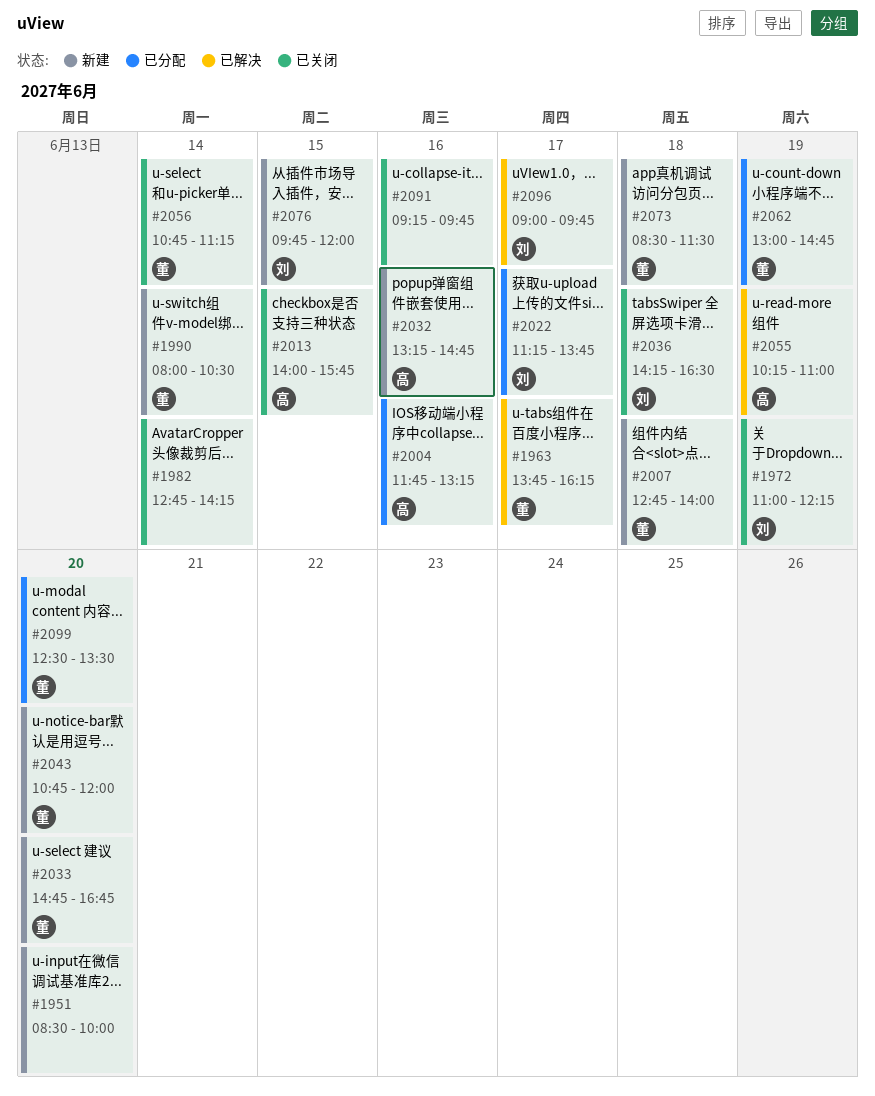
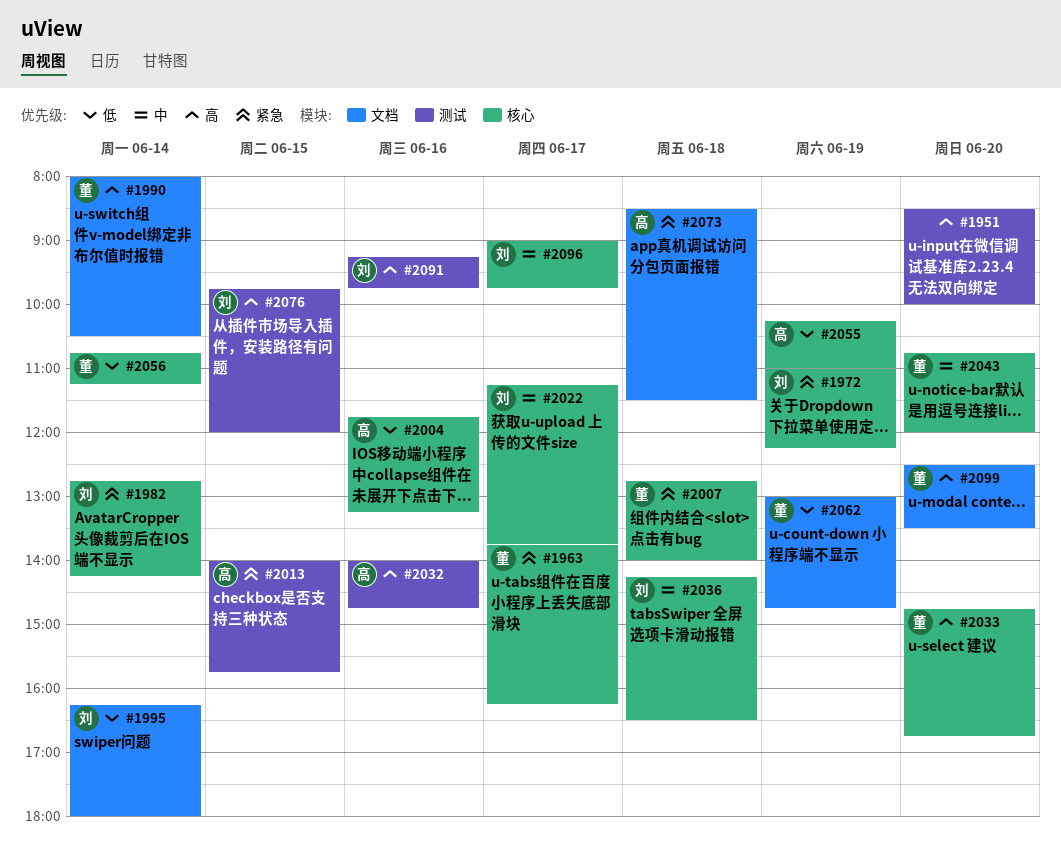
#1982, owner: none -> 刘
#1995: none -> present
#2032, begins: 13:15 -> 14:00
#2073, owner: 董 -> 高
#2091, owner: none -> 刘

